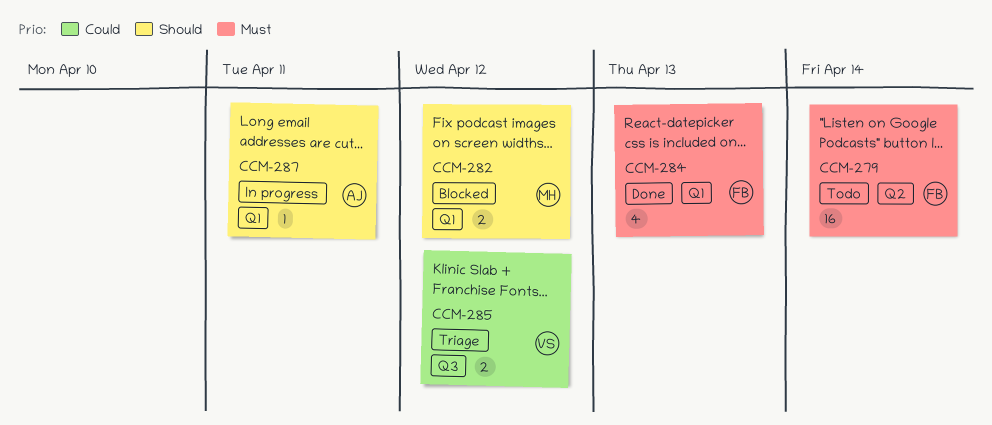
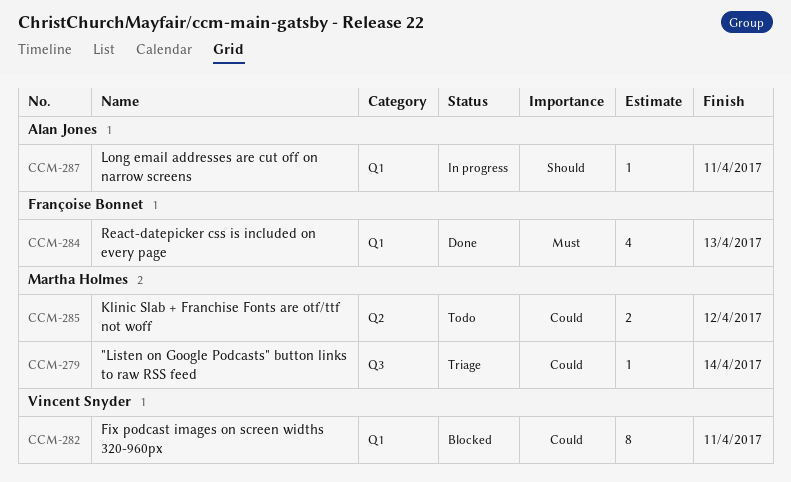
CCM-279, status: Todo -> Triage
CCM-279, owner: Françoise Bonnet -> Martha Holmes
CCM-279, priority: Must -> Could
CCM-279, label: Q2 -> Q3
CCM-279, estimate: 16 -> 1
CCM-282, owner: Martha Holmes -> Vincent Snyder
CCM-282, priority: Should -> Could
CCM-282, estimate: 2 -> 8
CCM-282, due: Apr 12 -> Apr 11
CCM-285, status: Triage -> Todo
CCM-285, owner: Vincent Snyder -> Martha Holmes
CCM-285, label: Q3 -> Q2

